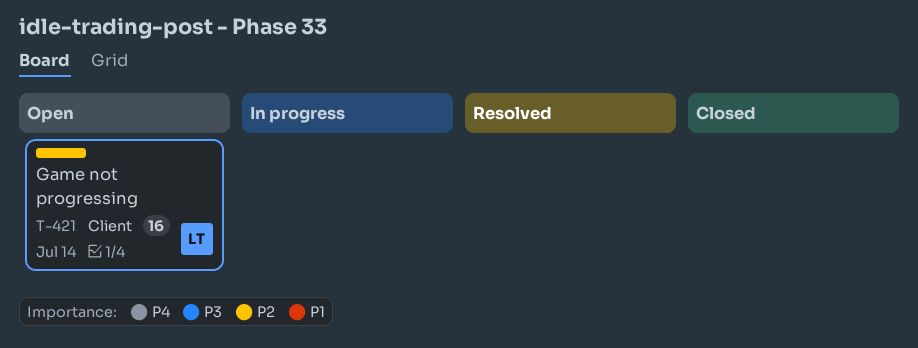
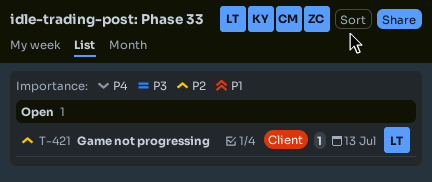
T-421, estimate: 16 -> 1
T-421, due: Jul 14 -> Jul 13

